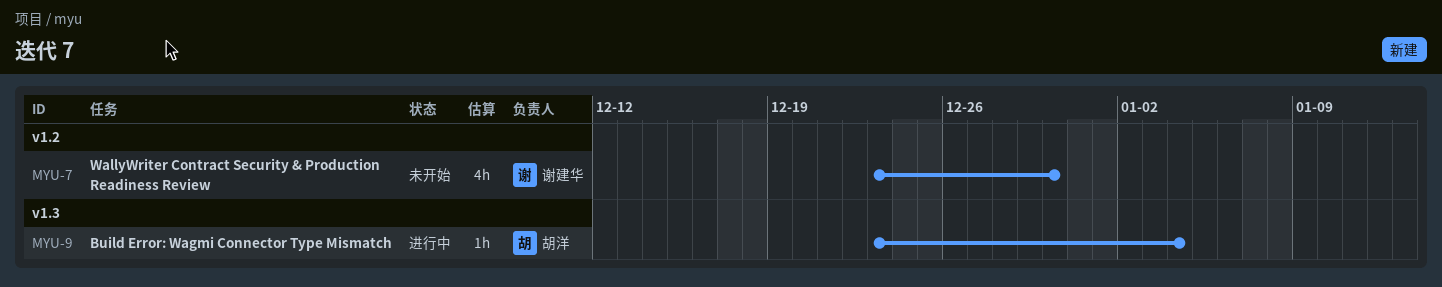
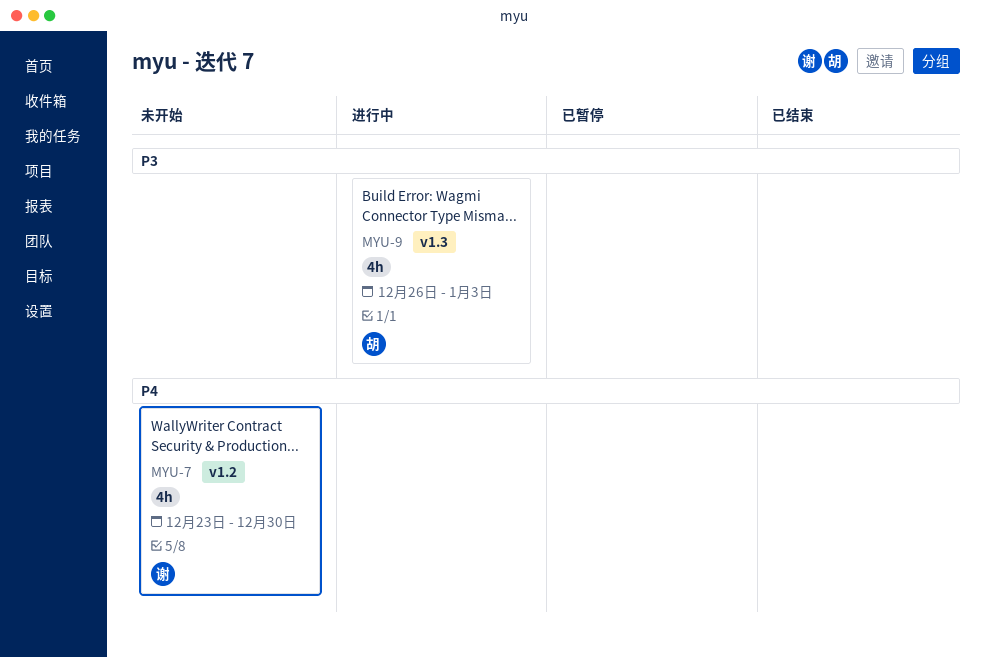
MYU-9, estimate: 1h -> 4h
MYU-9, start: Dec 23 -> Dec 26
MYU-9, due: Jan 4 -> Jan 3

